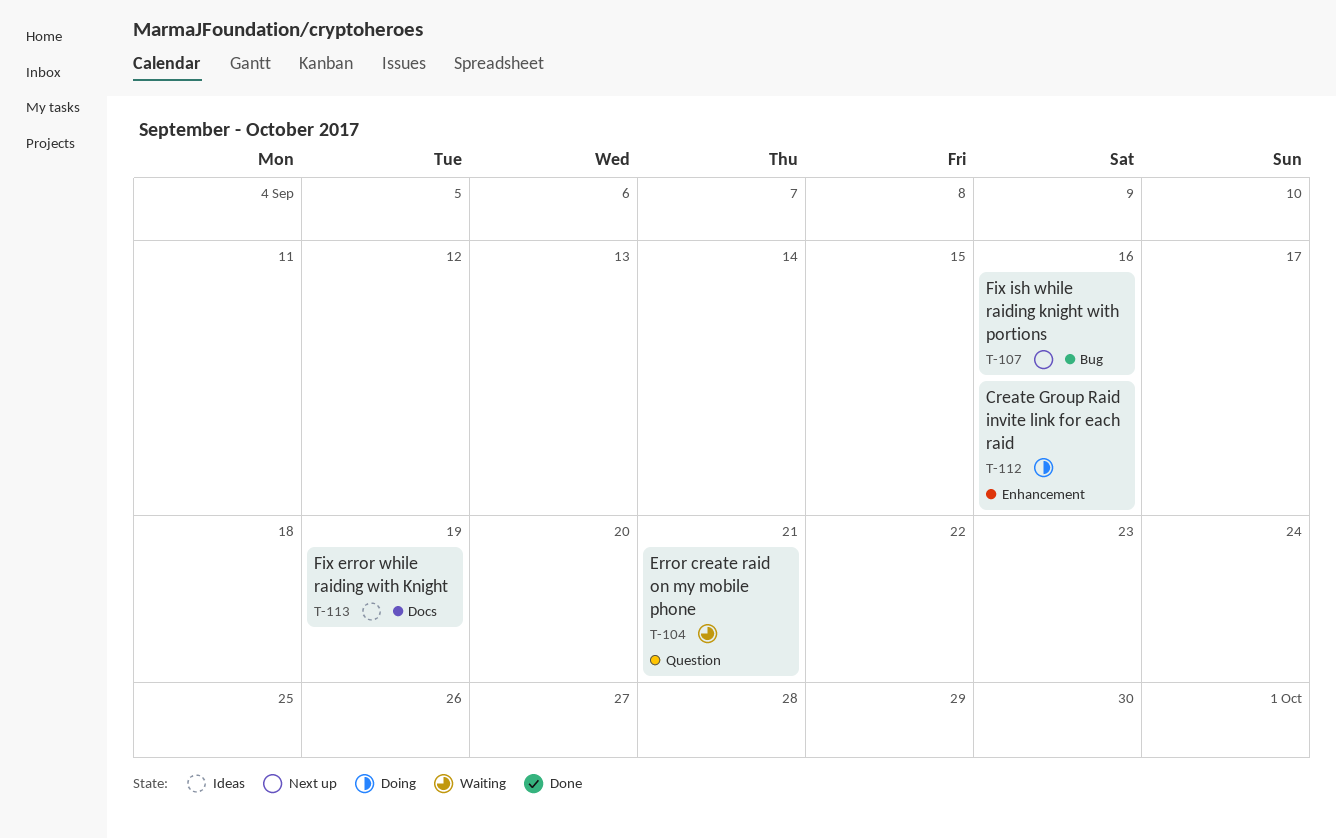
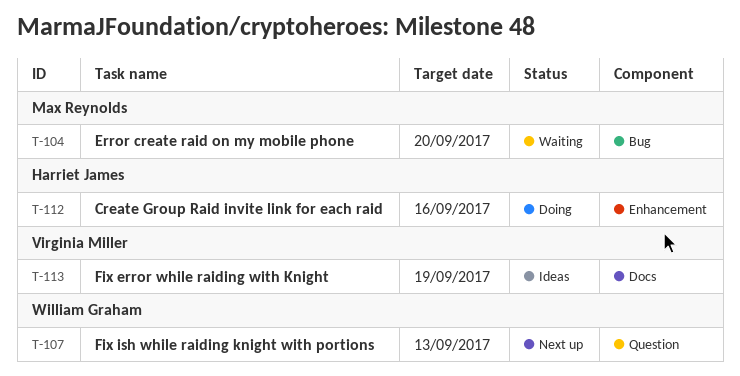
T-104, label: Question -> Bug
T-104, due: Sep 21 -> Sep 20
T-107, label: Bug -> Question
T-107, due: Sep 16 -> Sep 13

